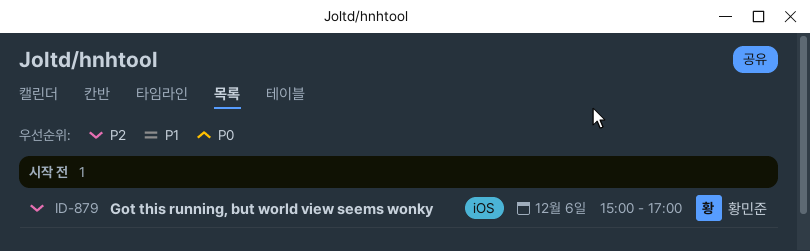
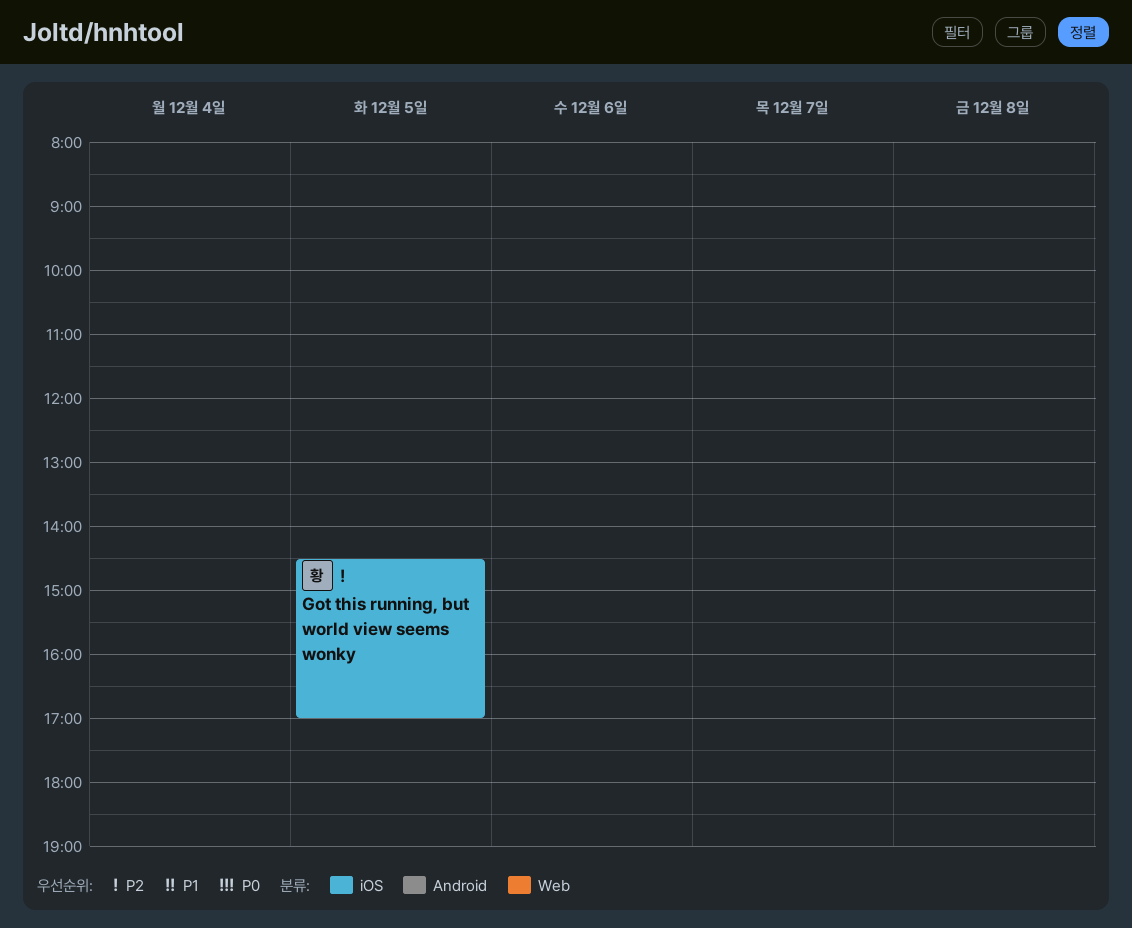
Got this running, but world view seems wonky, day: Dec 6 -> Dec 5
Got this running, but world view seems wonky, begins: 15:00 -> 14:30

